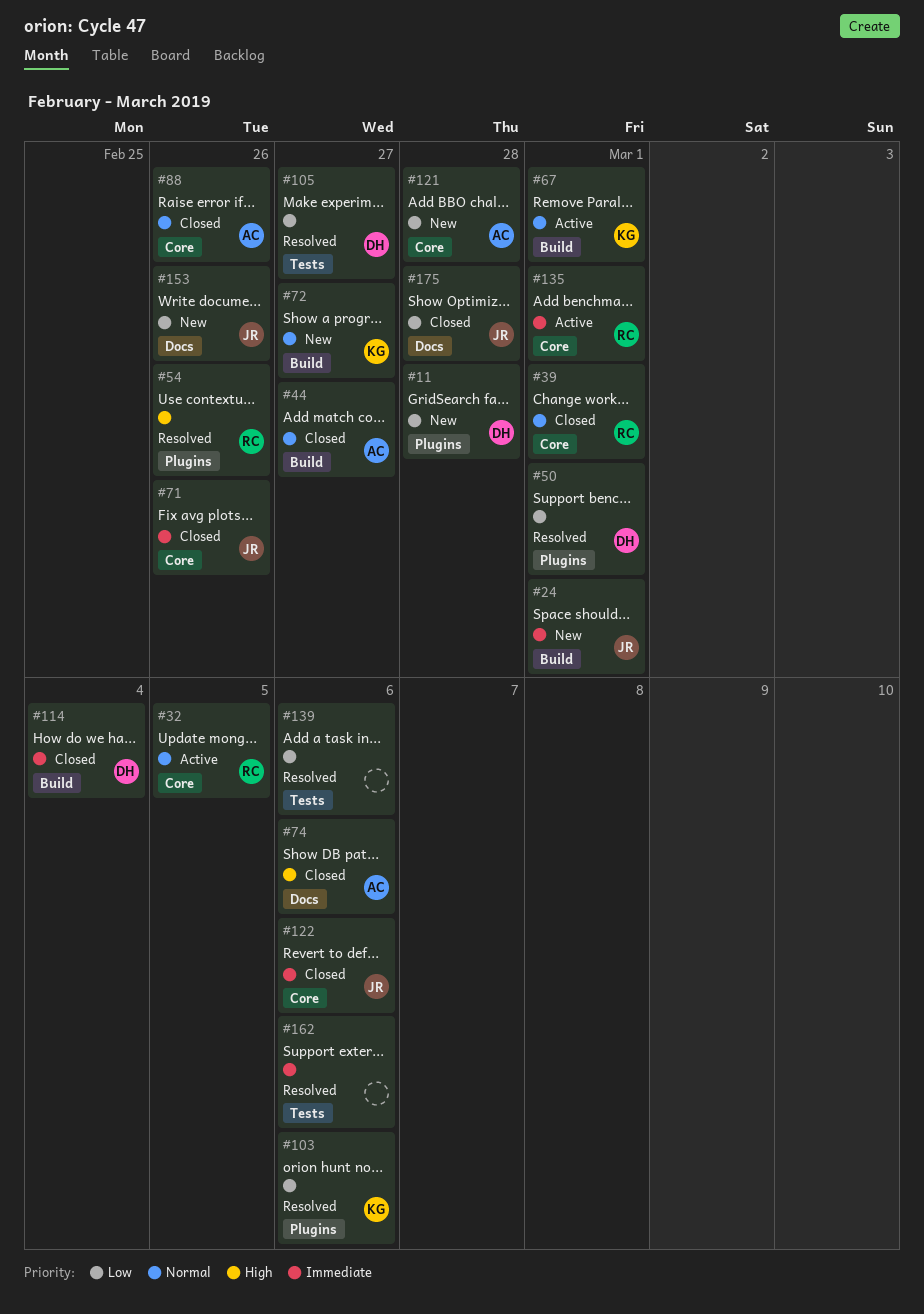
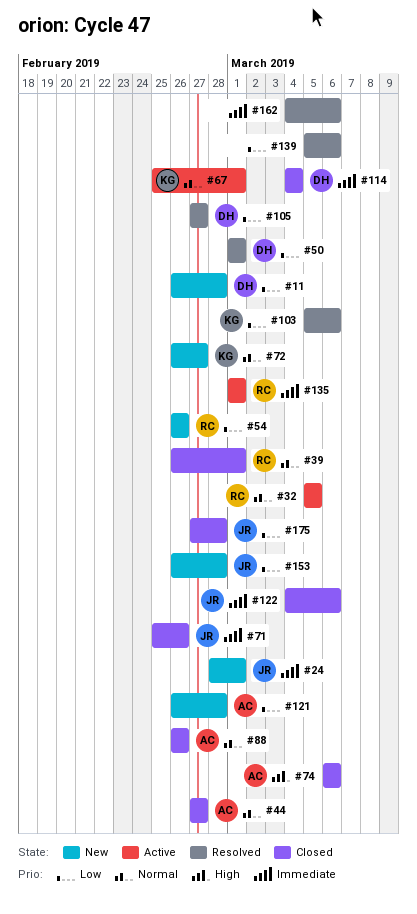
#54, status: Resolved -> New
#54, priority: High -> Low
#153, due: Feb 26 -> Feb 28

